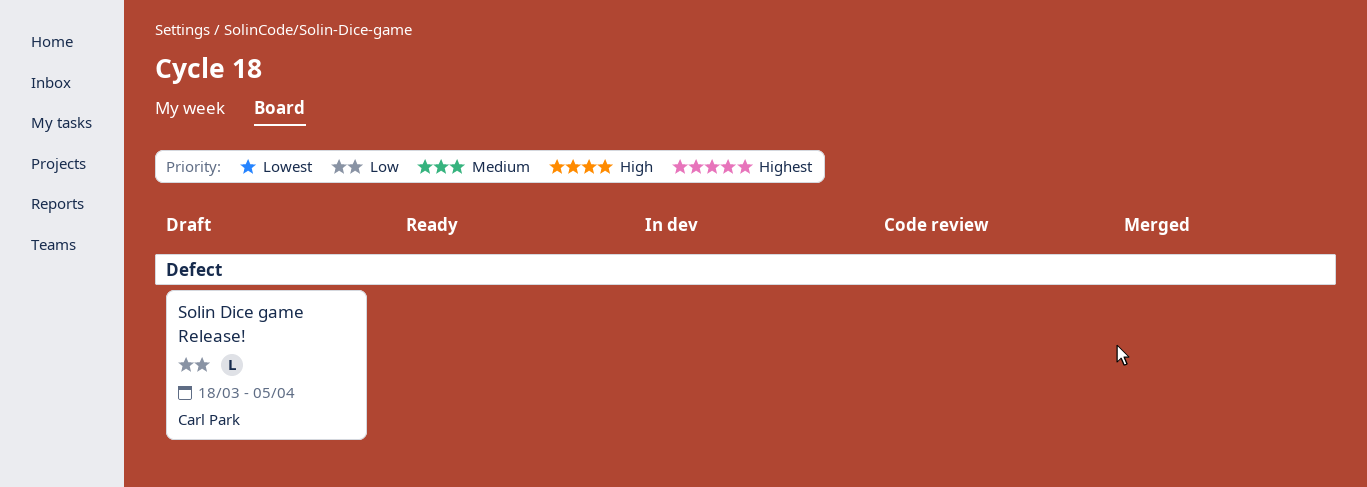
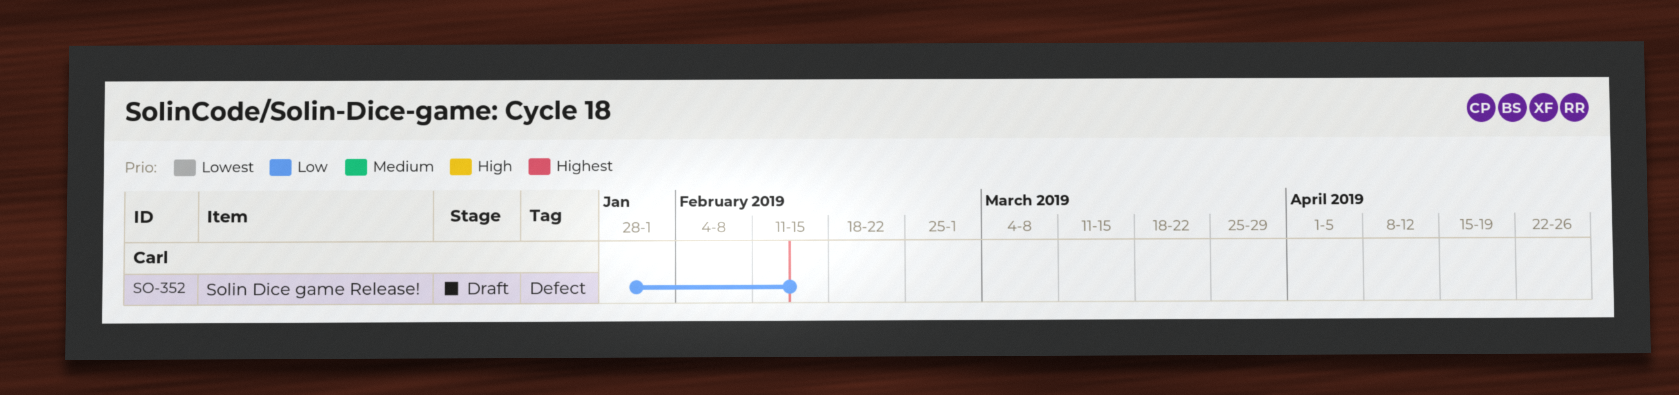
Solin Dice game Release!, start: Mar 18 -> Jan 28
Solin Dice game Release!, due: Apr 5 -> Feb 15

